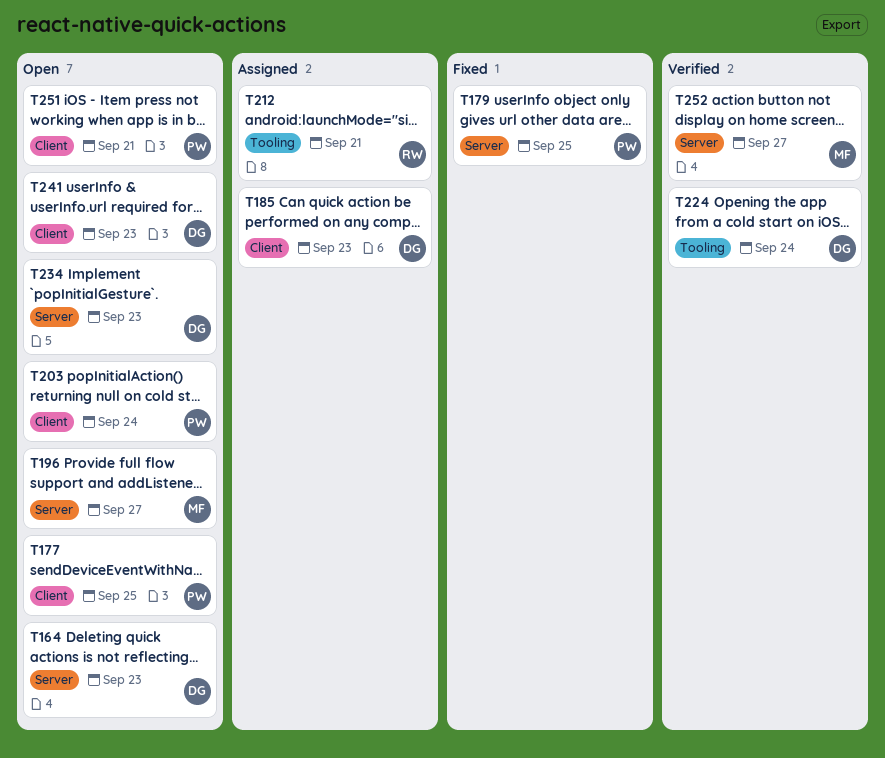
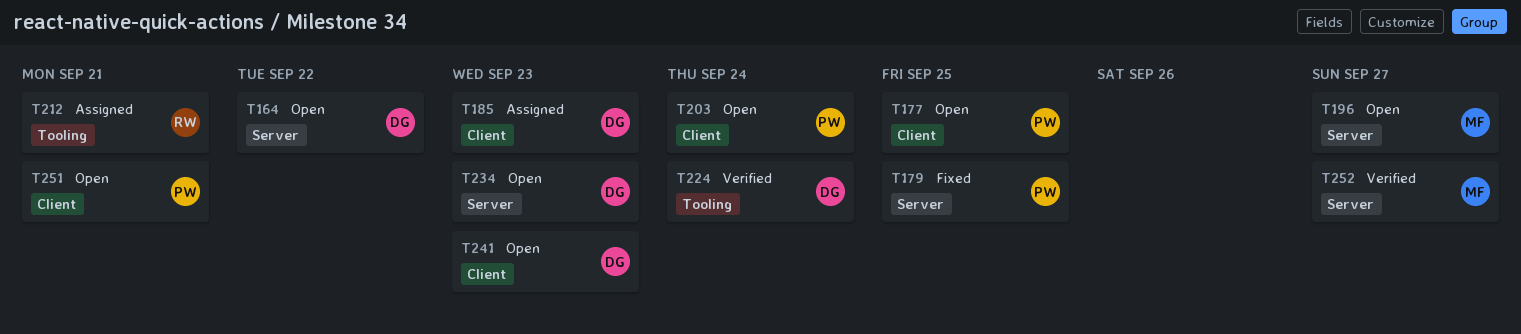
T164, due: Sep 23 -> Sep 22

